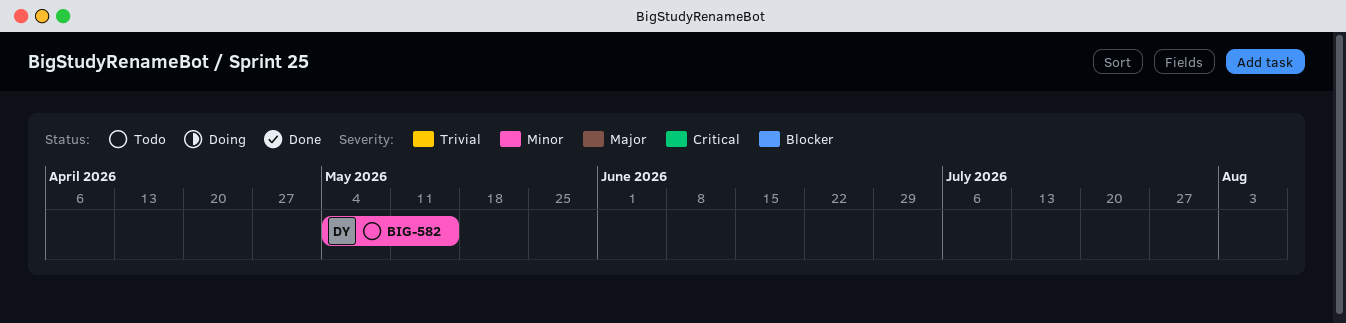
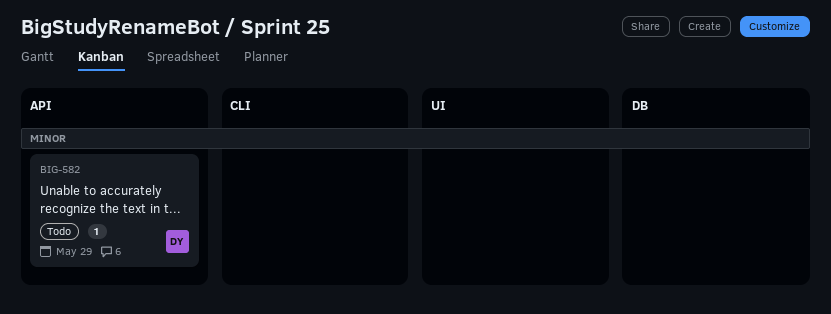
BIG-582, due: May 15 -> May 29

